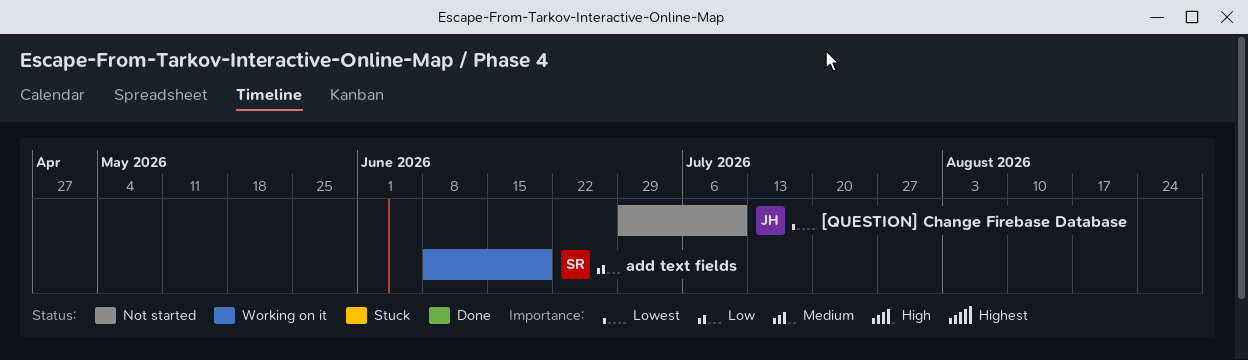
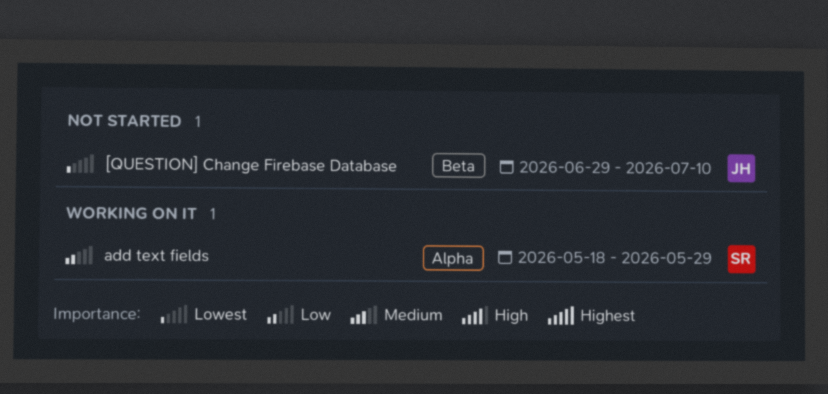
add text fields, start: Jun 8 -> May 18
add text fields, due: Jun 19 -> May 29

